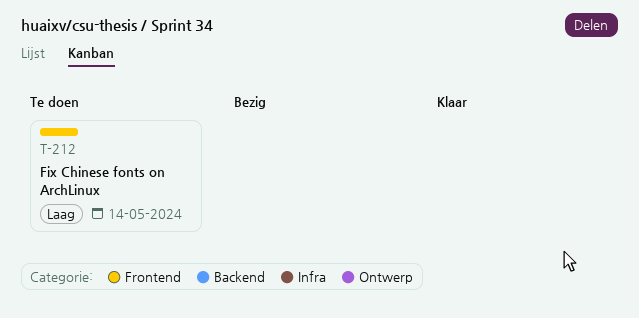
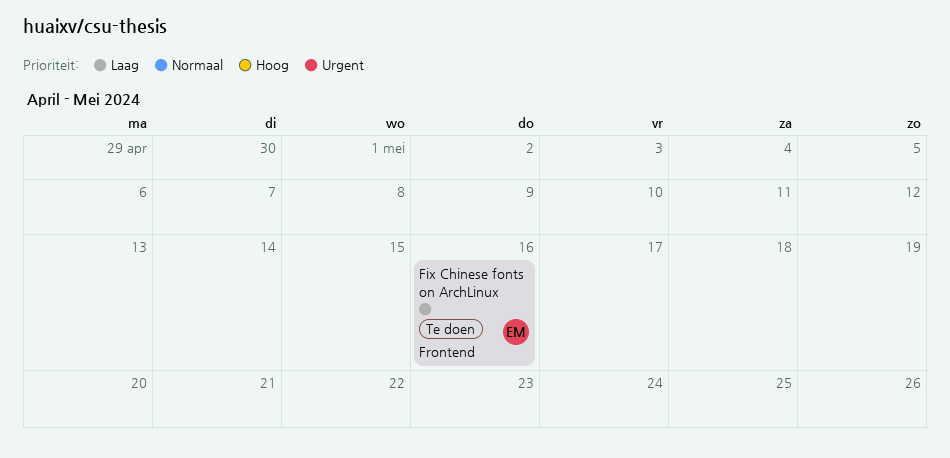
Fix Chinese fonts on ArchLinux, due: May 14 -> May 16

